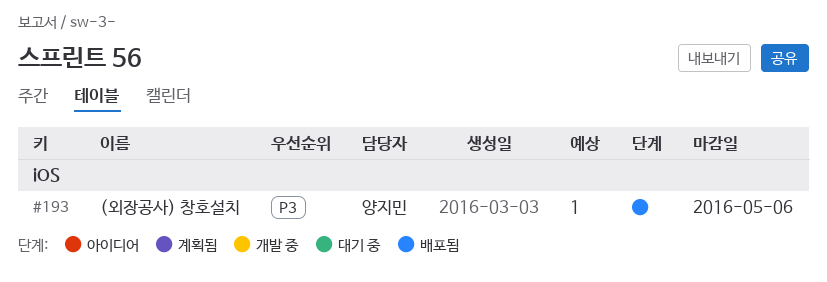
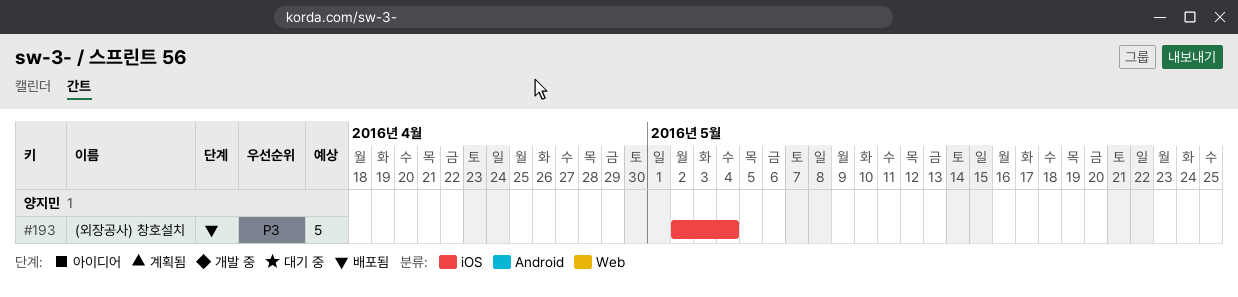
#193, estimate: 1 -> 5
#193, due: May 6 -> May 4

